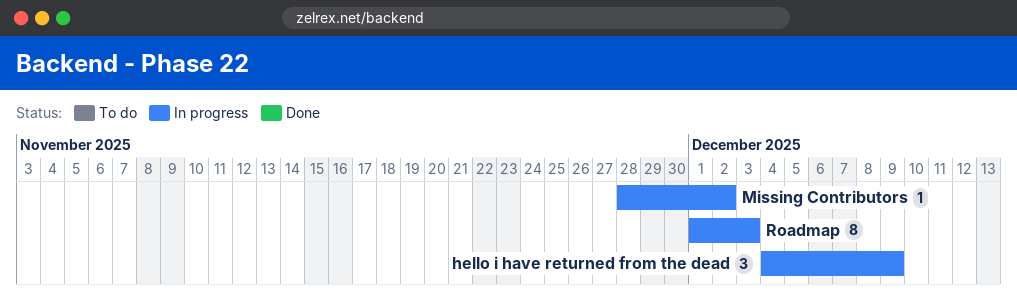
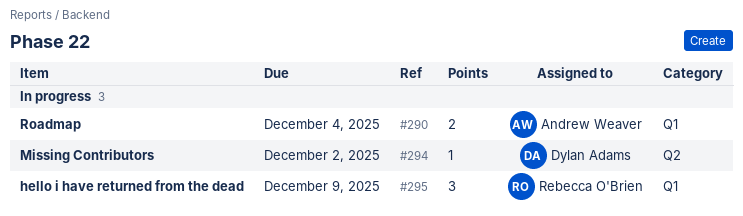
Roadmap, estimate: 8 -> 2
Roadmap, due: Dec 3 -> Dec 4

